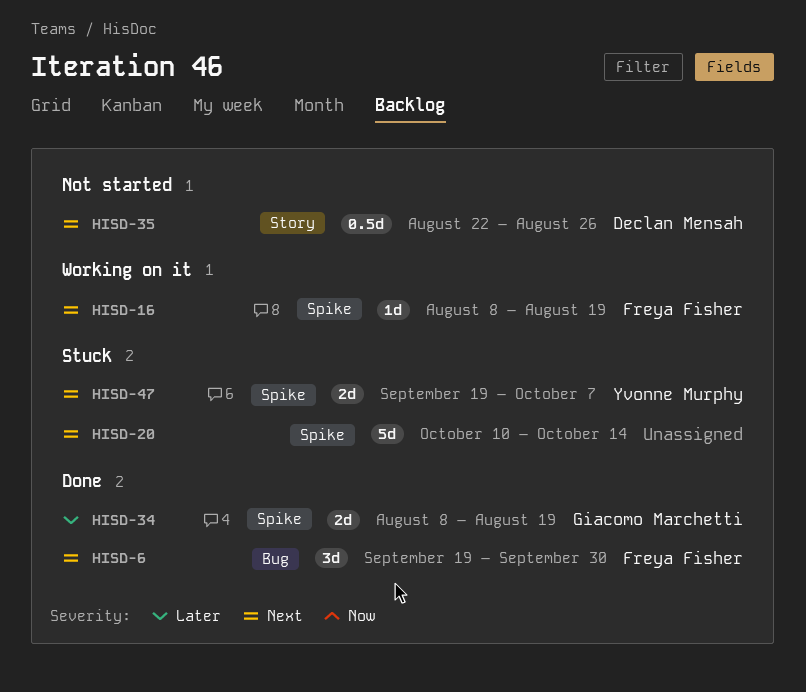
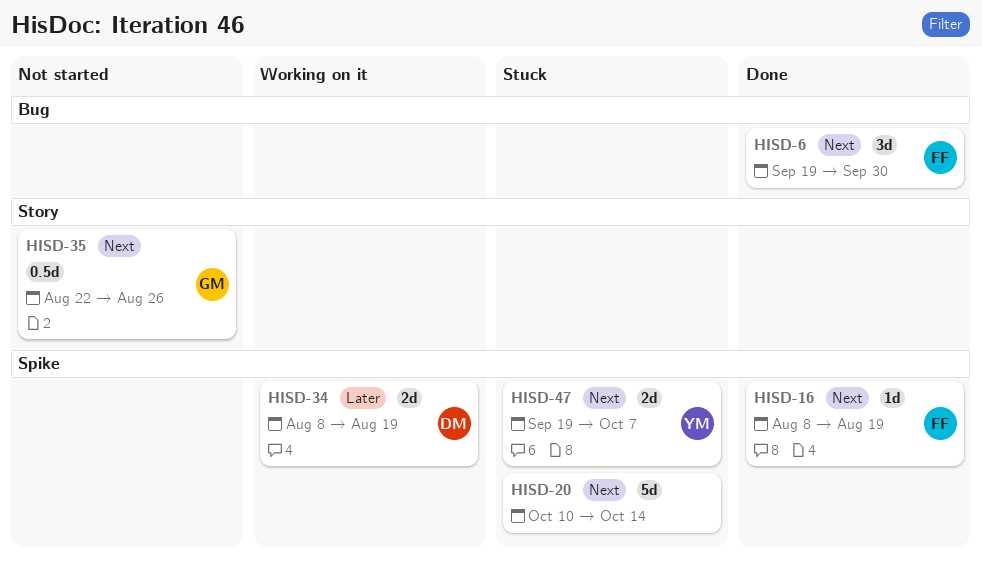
HISD-16, status: Working on it -> Done
HISD-34, status: Done -> Working on it
HISD-34, owner: Giacomo Marchetti -> Declan Mensah
HISD-35, owner: Declan Mensah -> Giacomo Marchetti

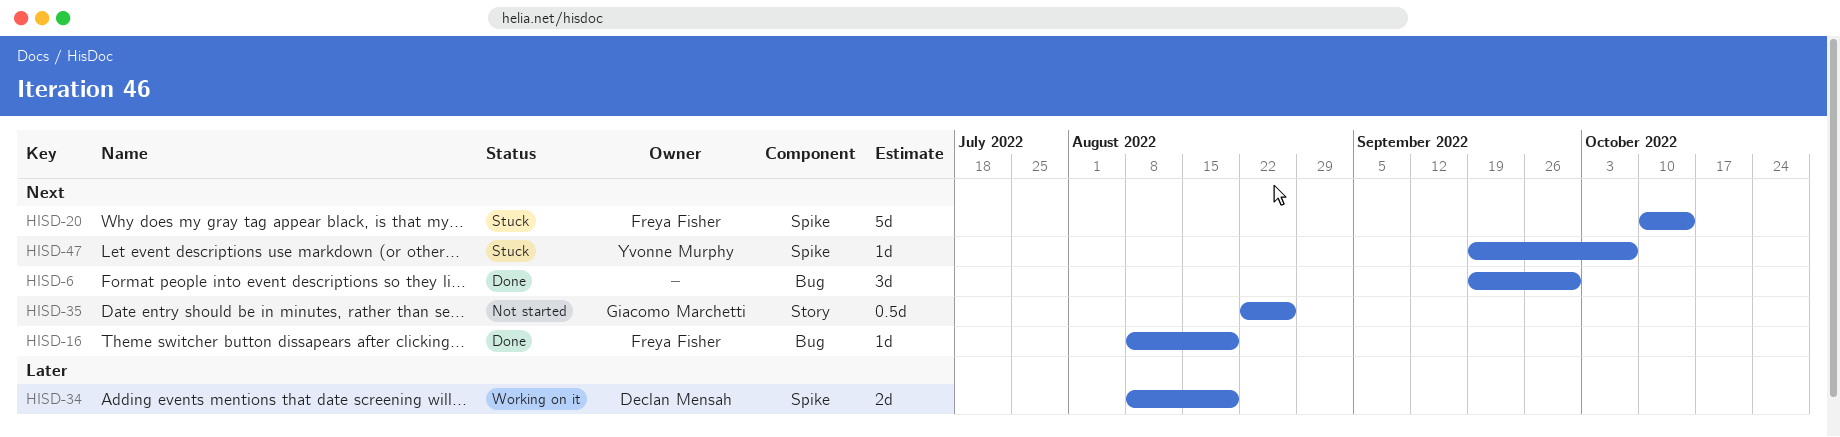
HISD-6, owner: Freya Fisher -> none
HISD-16, label: Spike -> Bug
HISD-20, owner: none -> Freya Fisher
HISD-47, estimate: 2d -> 1d

